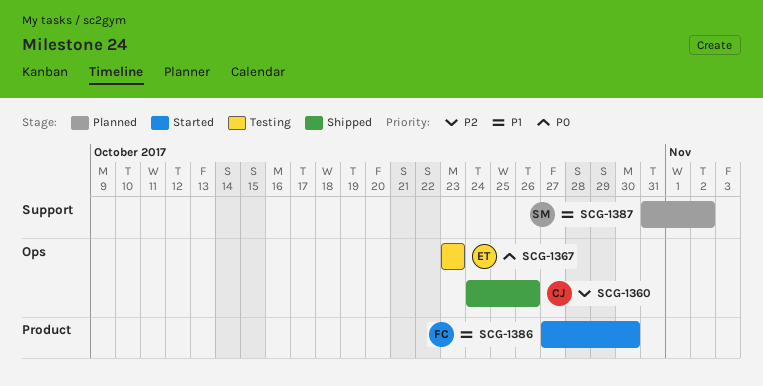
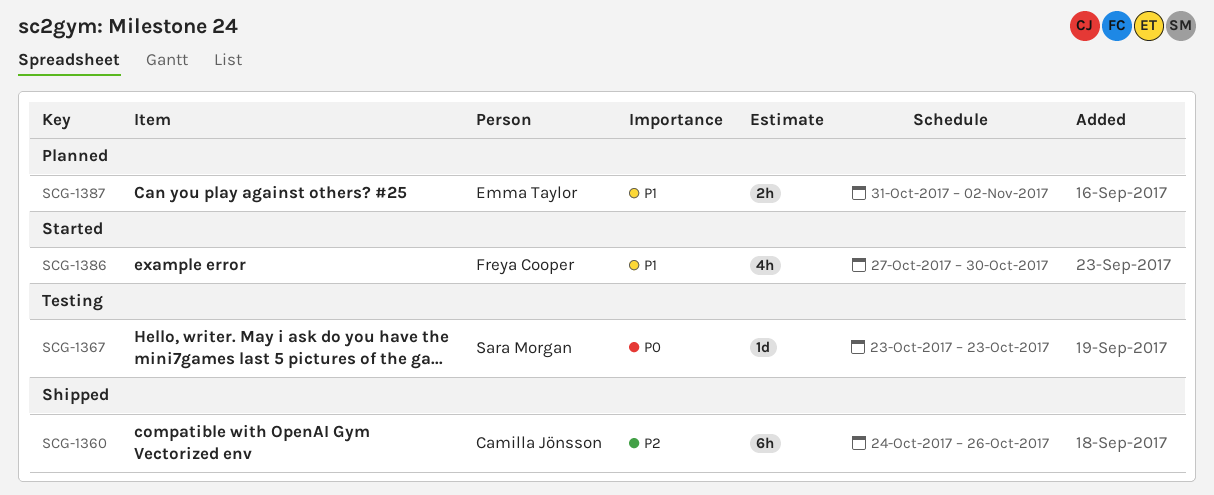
SCG-1367, owner: Emma Taylor -> Sara Morgan
SCG-1387, owner: Sara Morgan -> Emma Taylor

